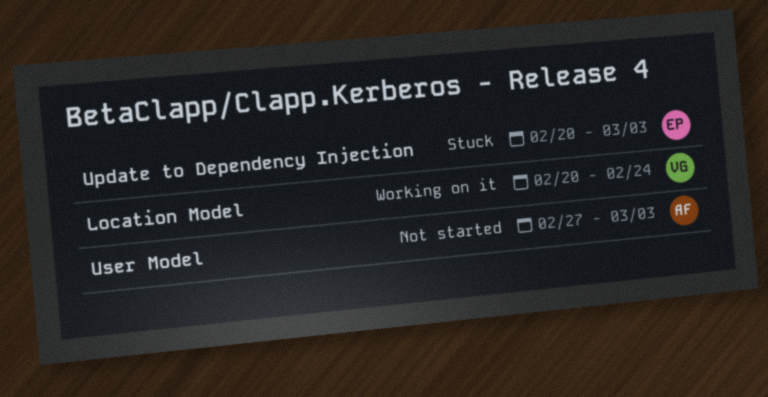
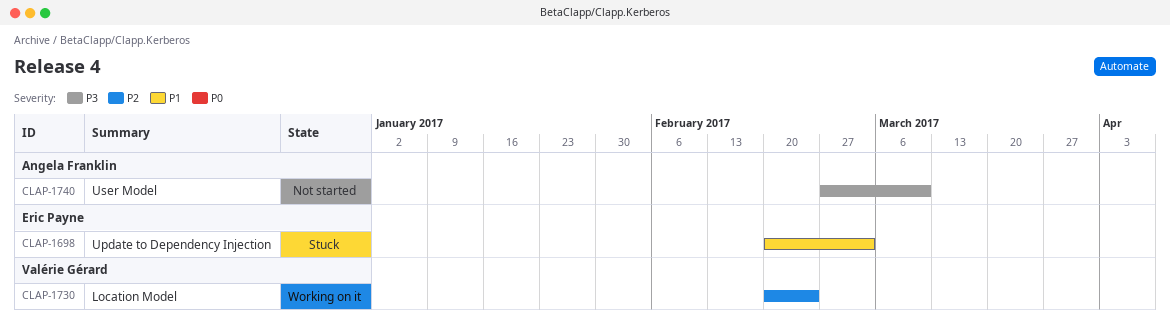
User Model, due: Mar 3 -> Mar 10

